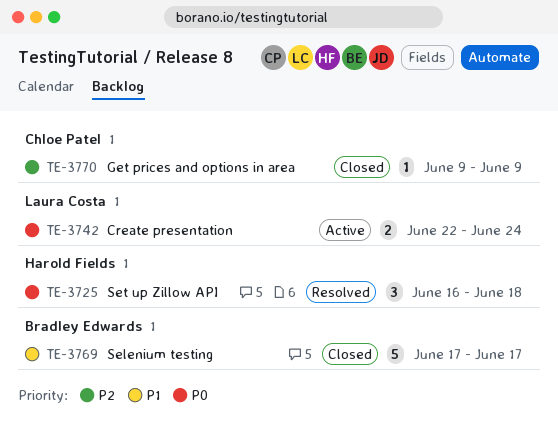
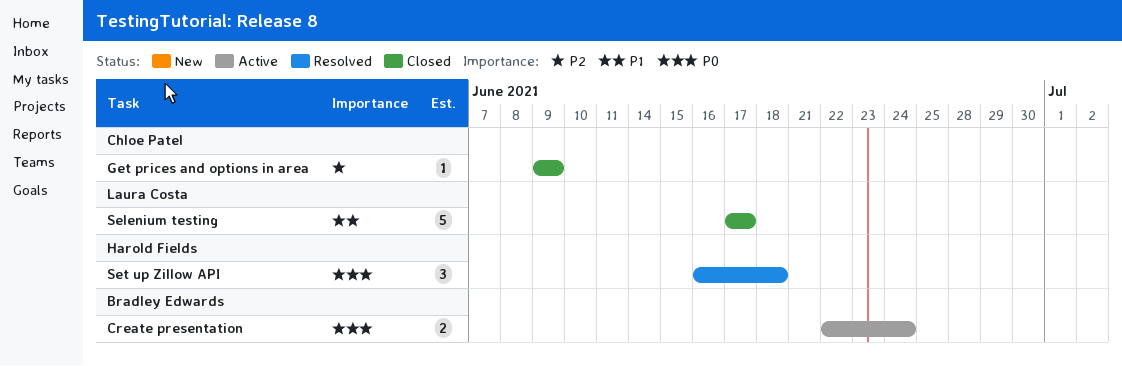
Create presentation, owner: Laura Costa -> Bradley Edwards
Selenium testing, owner: Bradley Edwards -> Laura Costa

